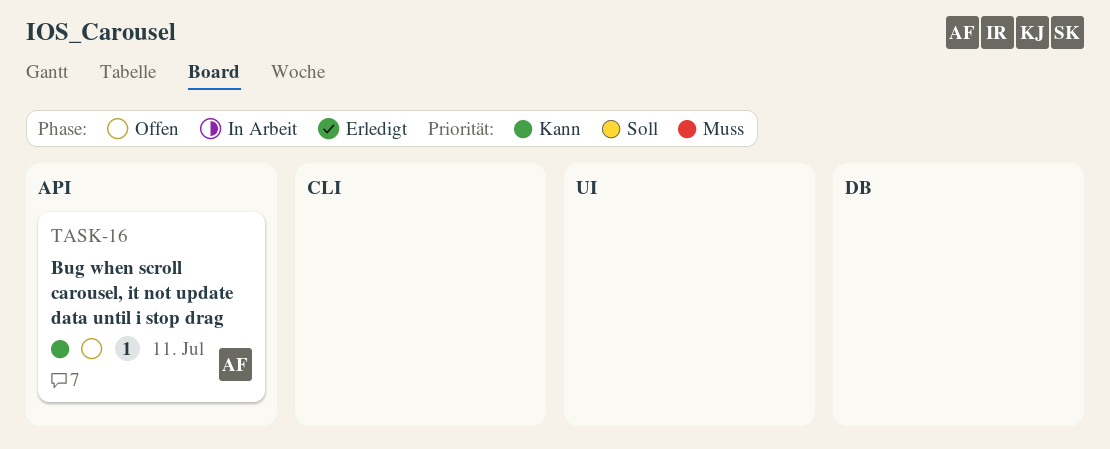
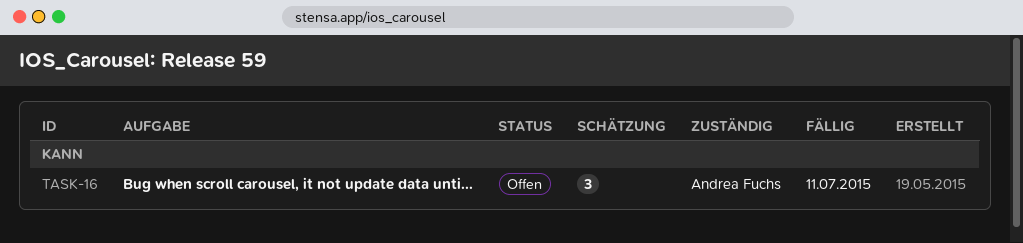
TASK-16, estimate: 1 -> 3

